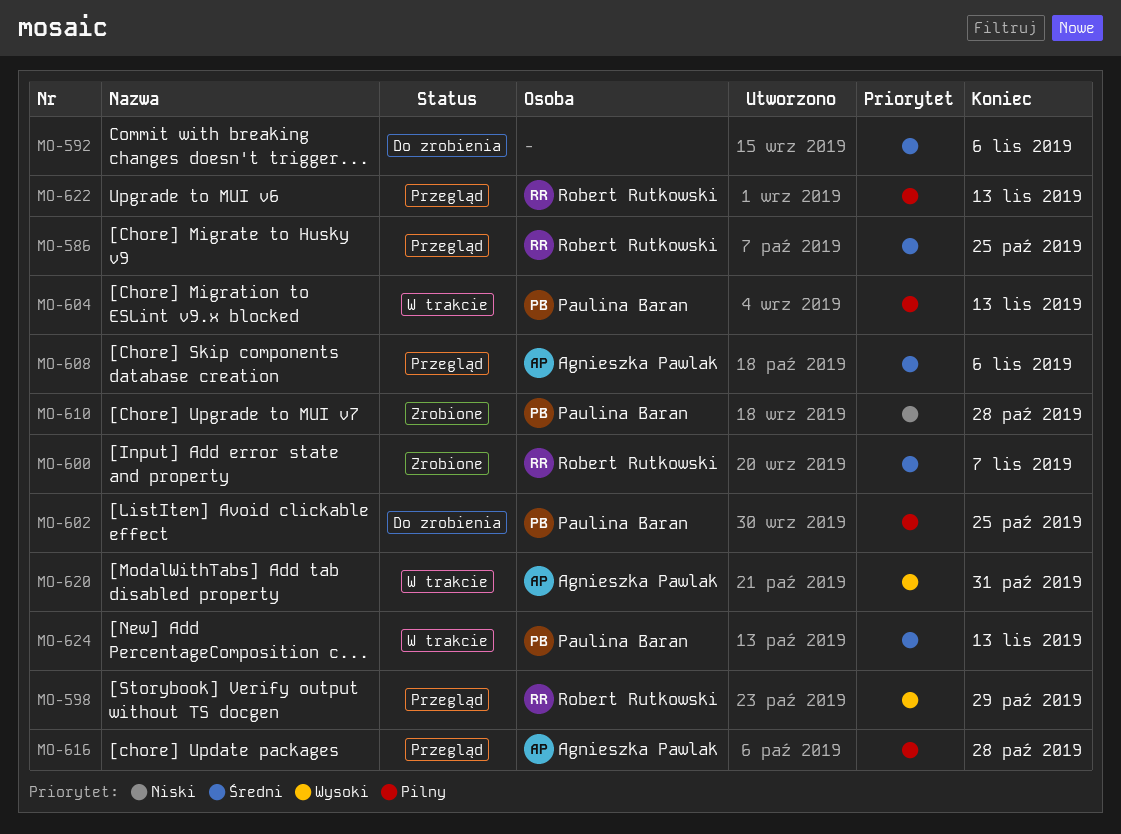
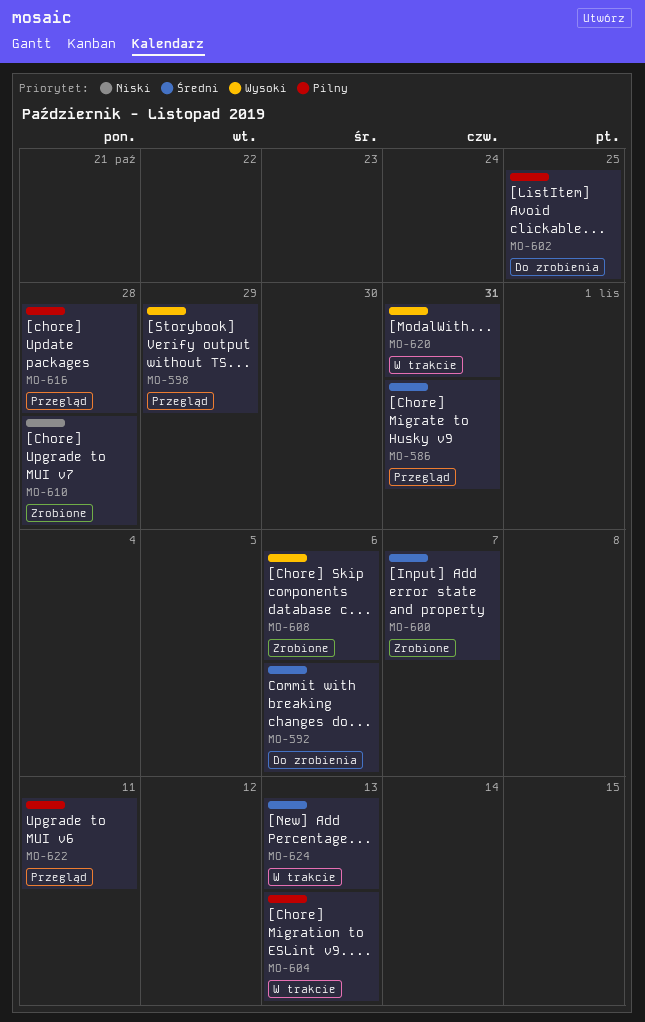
MO-586, due: Oct 25 -> Oct 31
MO-608, status: Przegląd -> Zrobione
MO-608, priority: Średni -> Wysoki
MO-622, due: Nov 13 -> Nov 11

